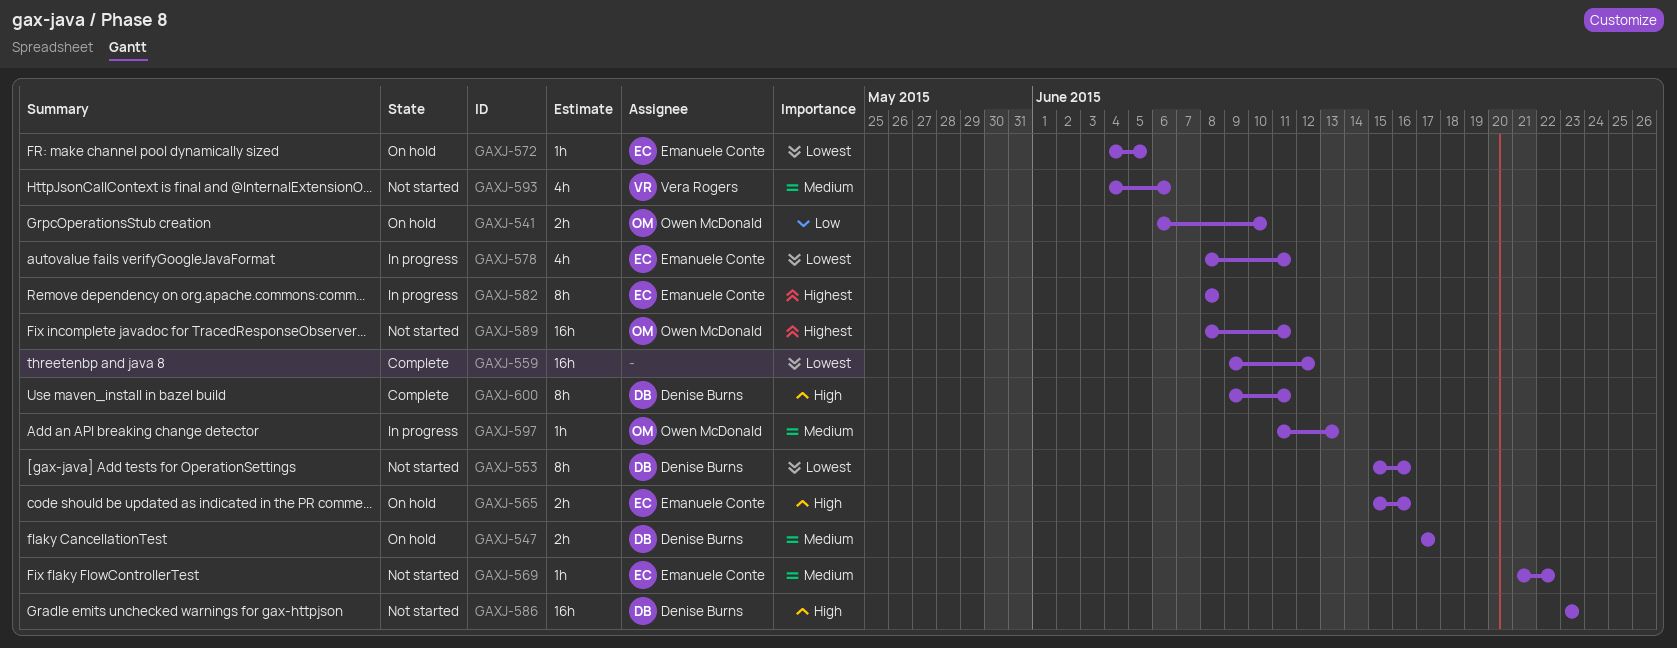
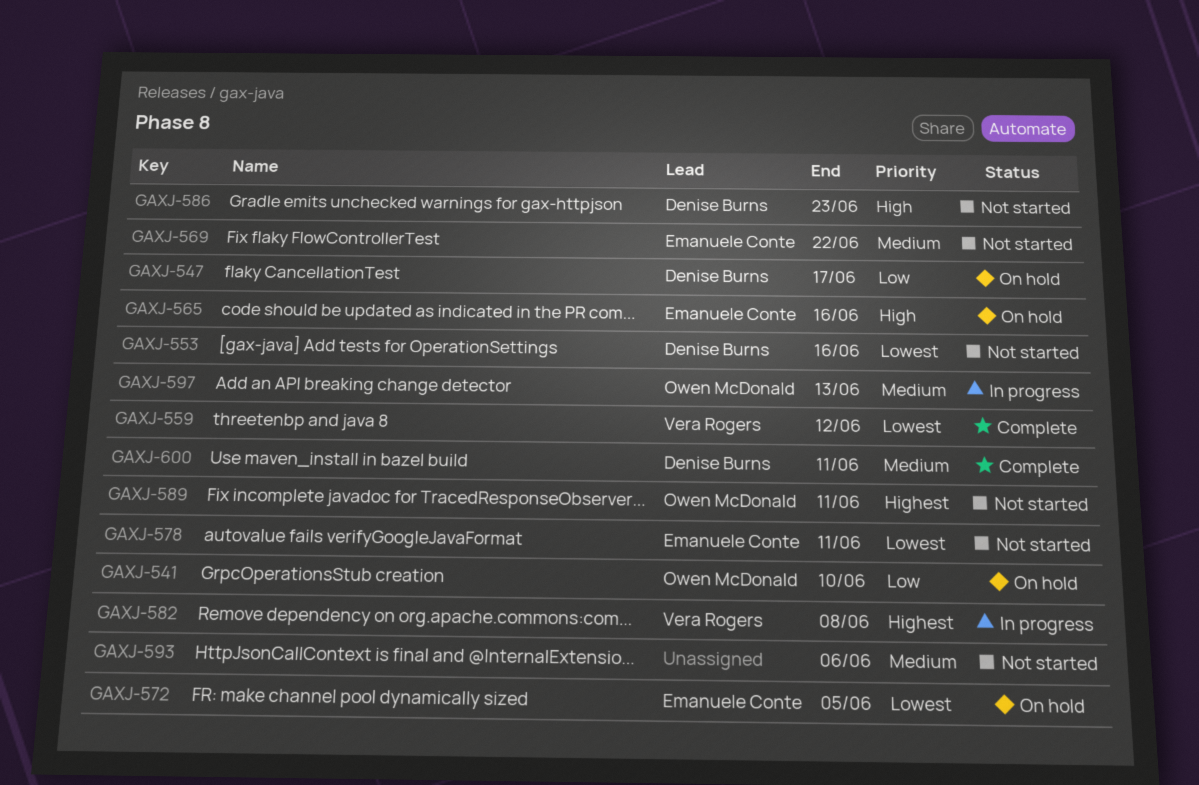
GAXJ-547, priority: Medium -> Low
GAXJ-559, owner: none -> Vera Rogers
GAXJ-578, status: In progress -> Not started
GAXJ-582, owner: Emanuele Conte -> Vera Rogers
GAXJ-593, owner: Vera Rogers -> none
GAXJ-600, priority: High -> Medium

